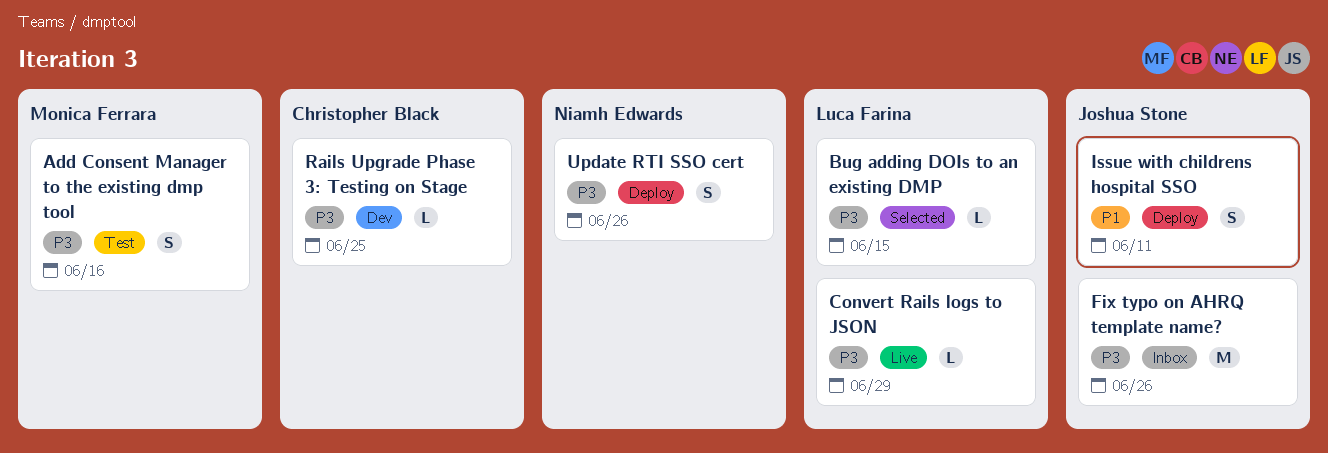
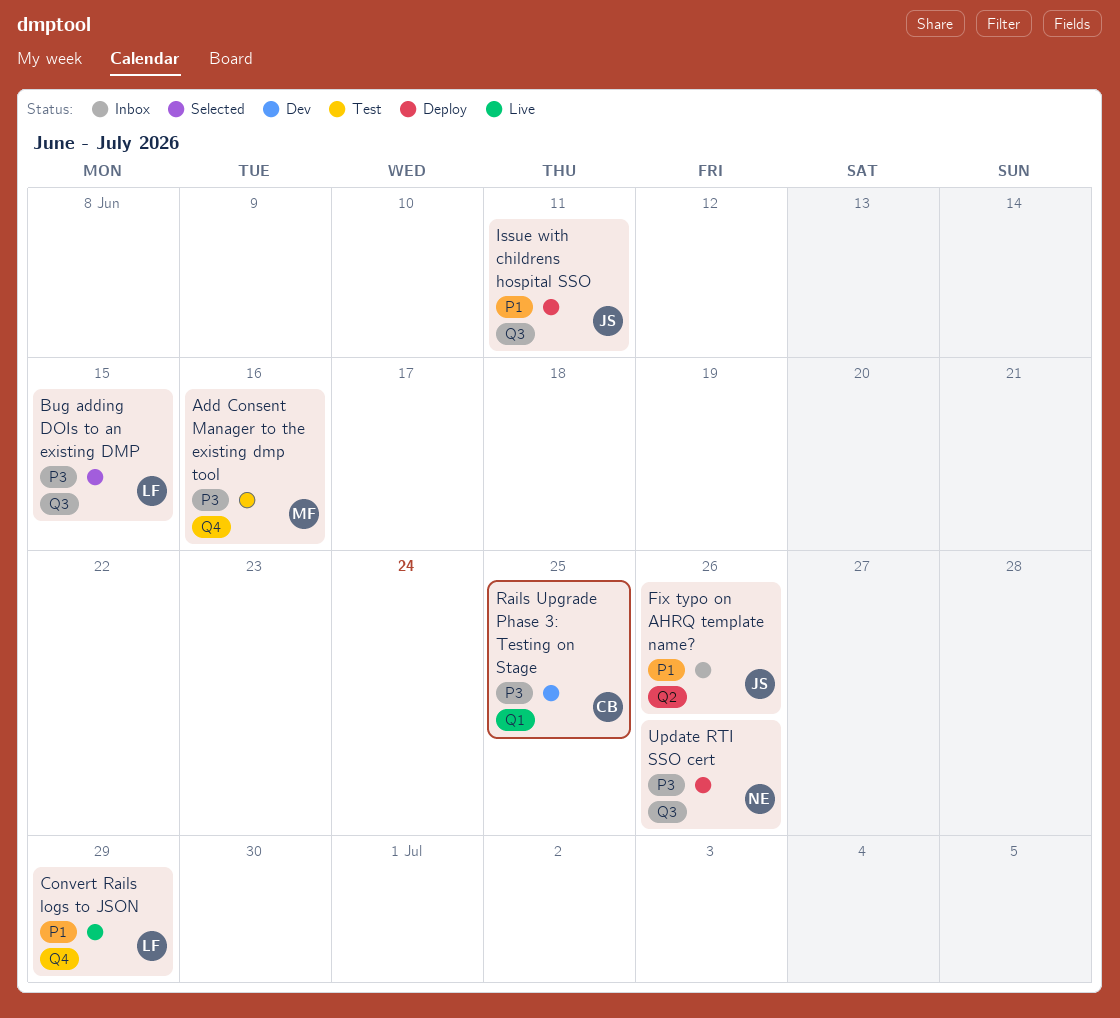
Convert Rails logs to JSON, priority: P3 -> P1
Fix typo on AHRQ template name?, priority: P3 -> P1

